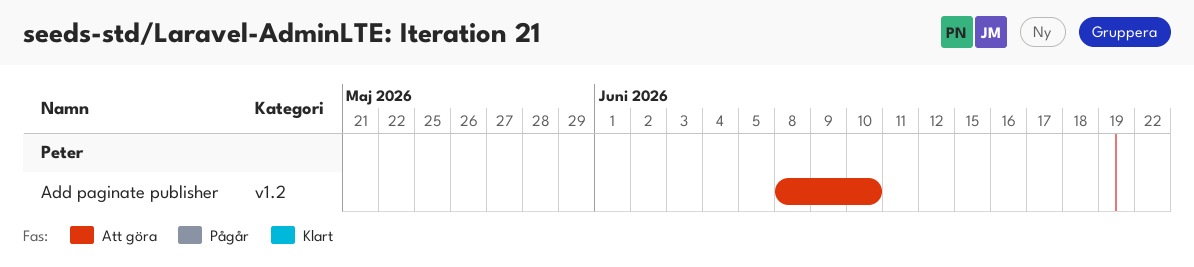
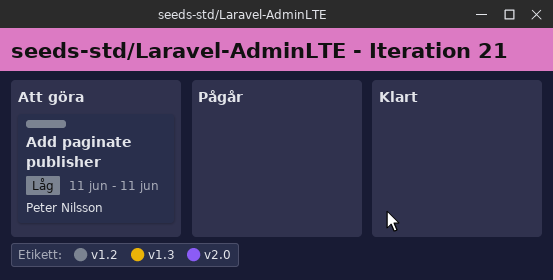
Add paginate publisher, start: Jun 8 -> Jun 11
Add paginate publisher, due: Jun 10 -> Jun 11

